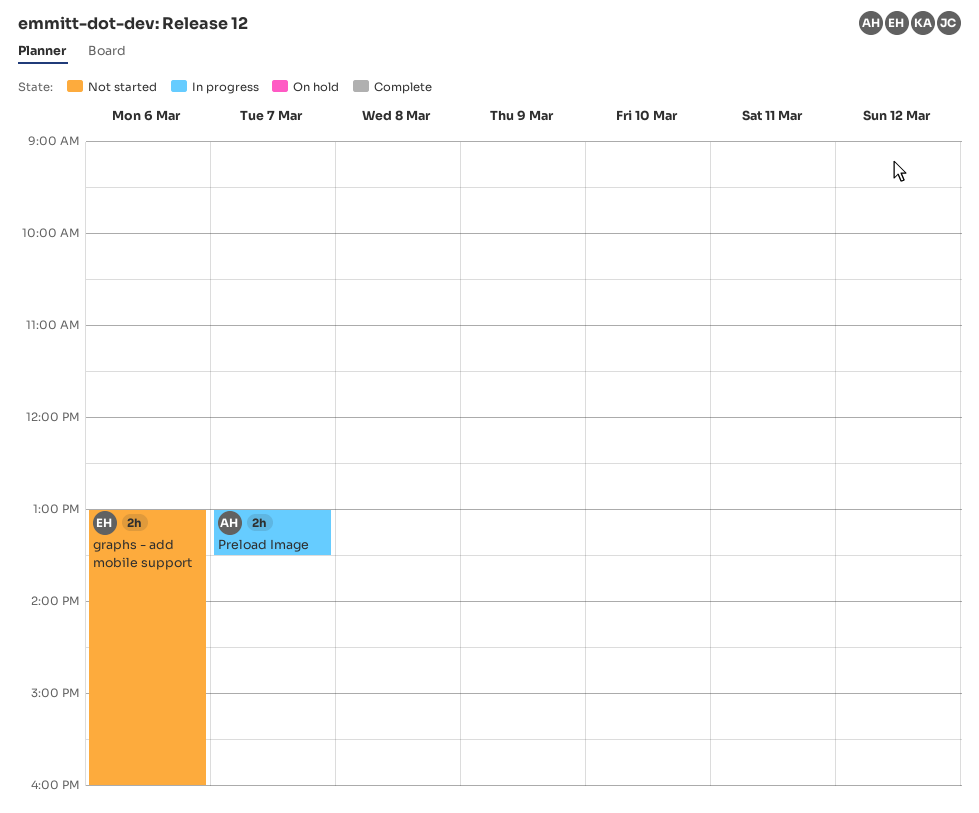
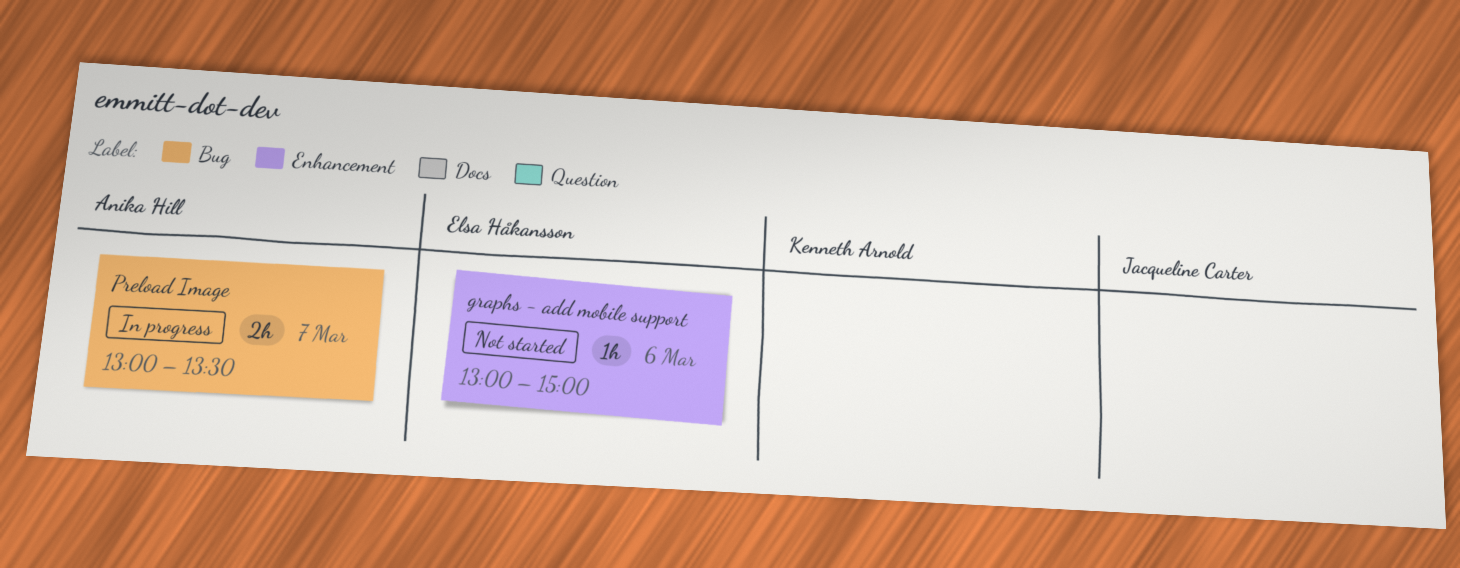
graphs - add mobile support, estimate: 2h -> 1h
graphs - add mobile support, ends: 16:00 -> 15:00

